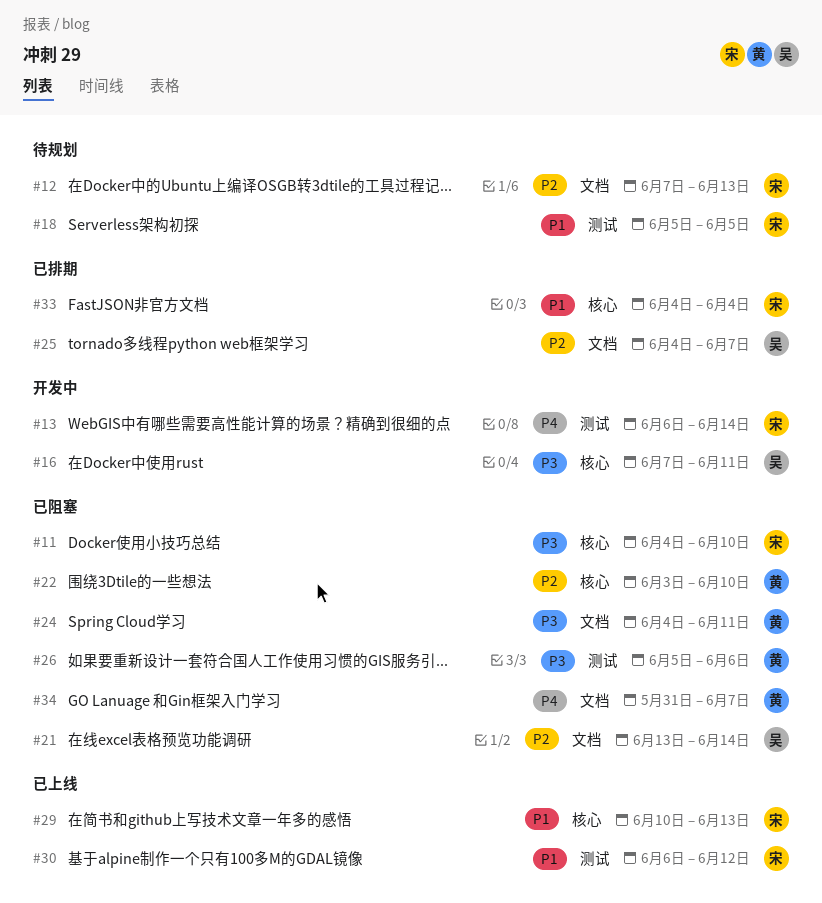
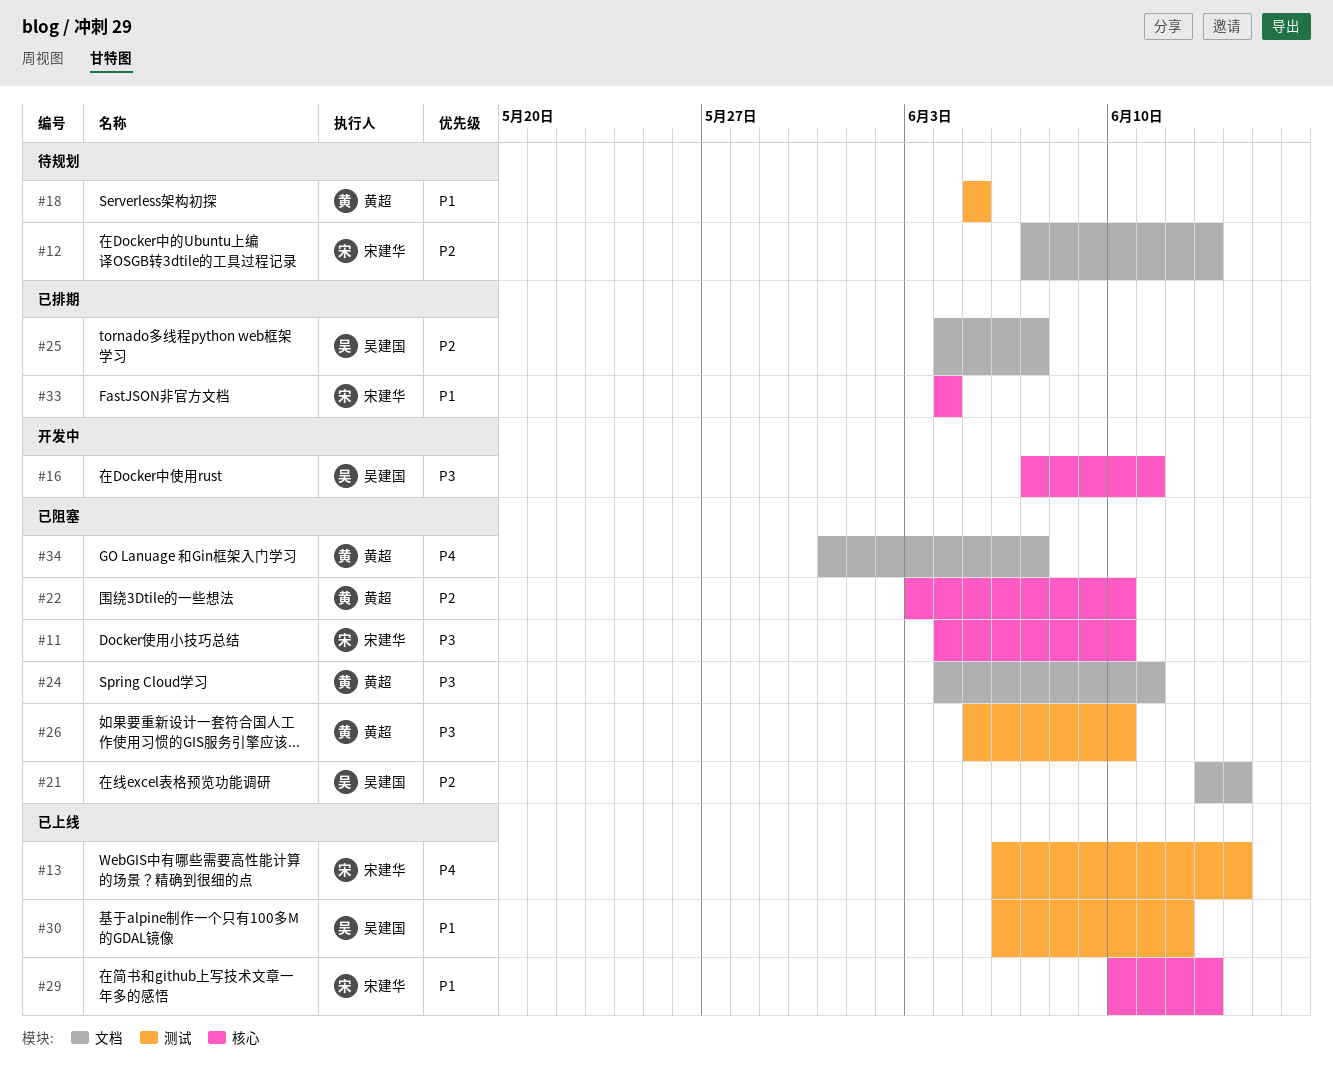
#13, status: 开发中 -> 已上线
#18, owner: 宋建华 -> 黄超
#26, due: Jun 6 -> Jun 10
#30, owner: 宋建华 -> 吴建国

